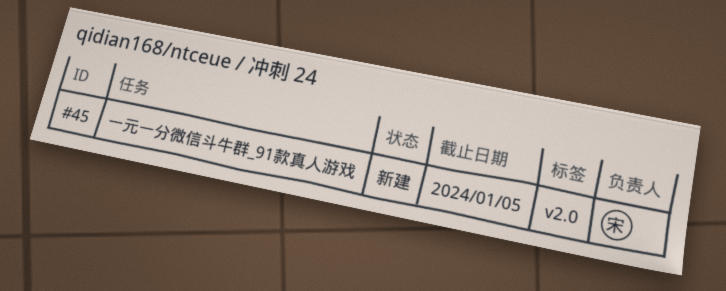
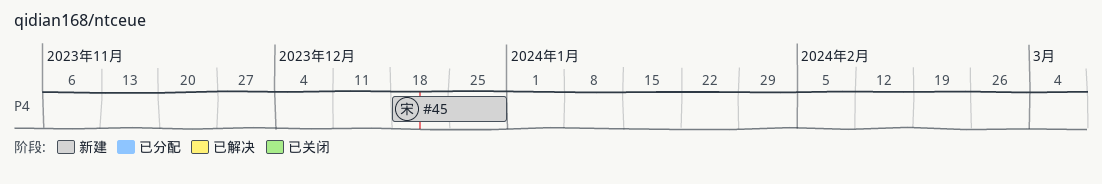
#45, due: Jan 5 -> Dec 29

